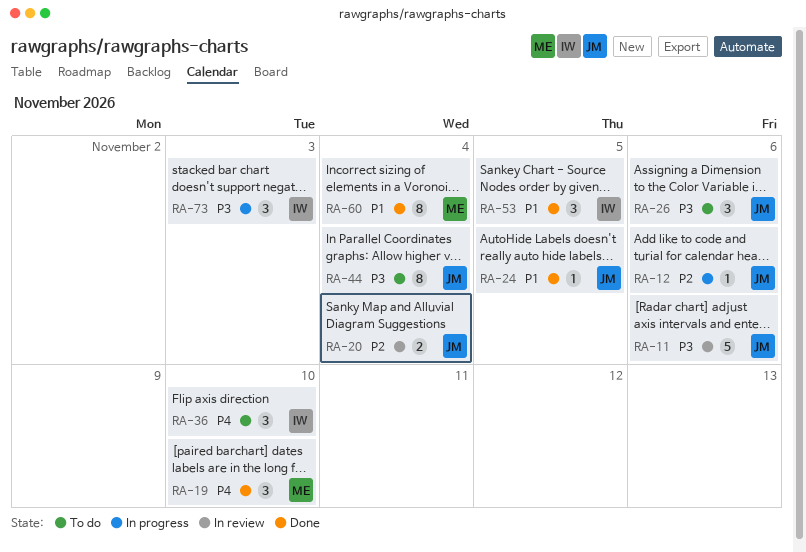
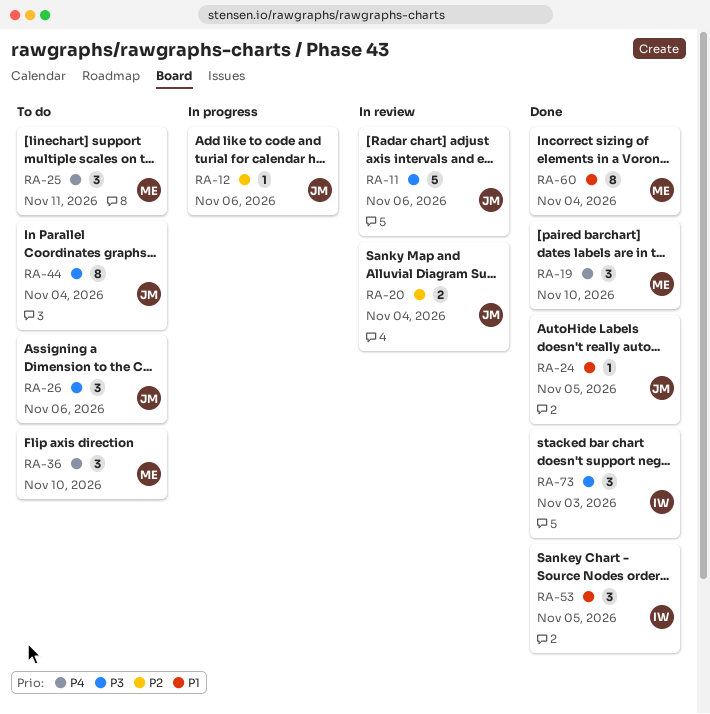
RA-25: none -> present
RA-36, owner: IW -> ME
RA-73, status: In progress -> Done

